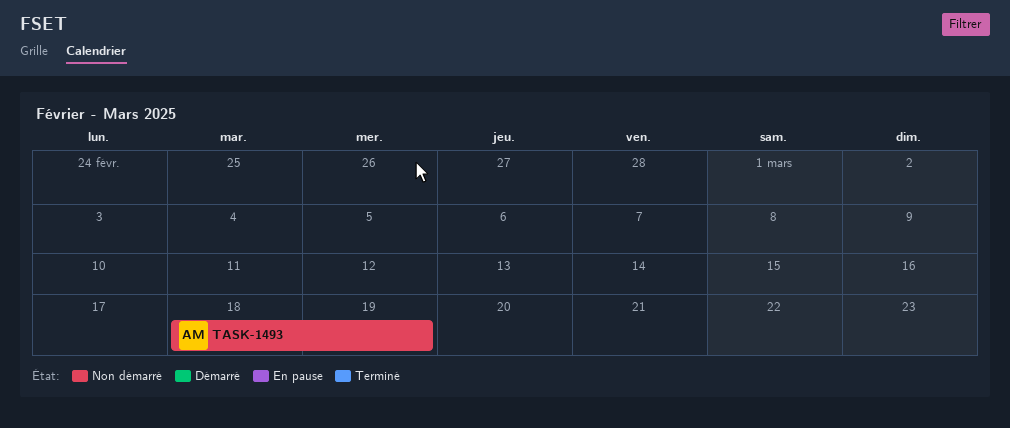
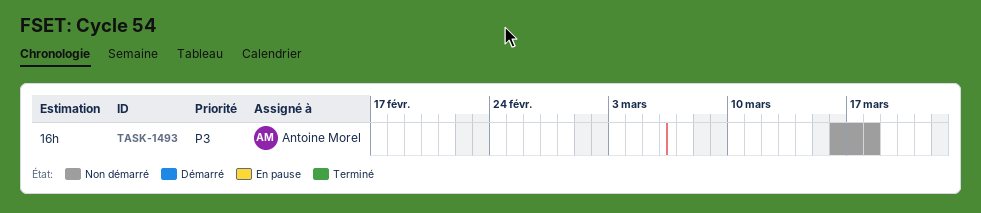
TASK-1493, start: Mar 18 -> Mar 16
TASK-1493, due: Mar 19 -> Mar 18

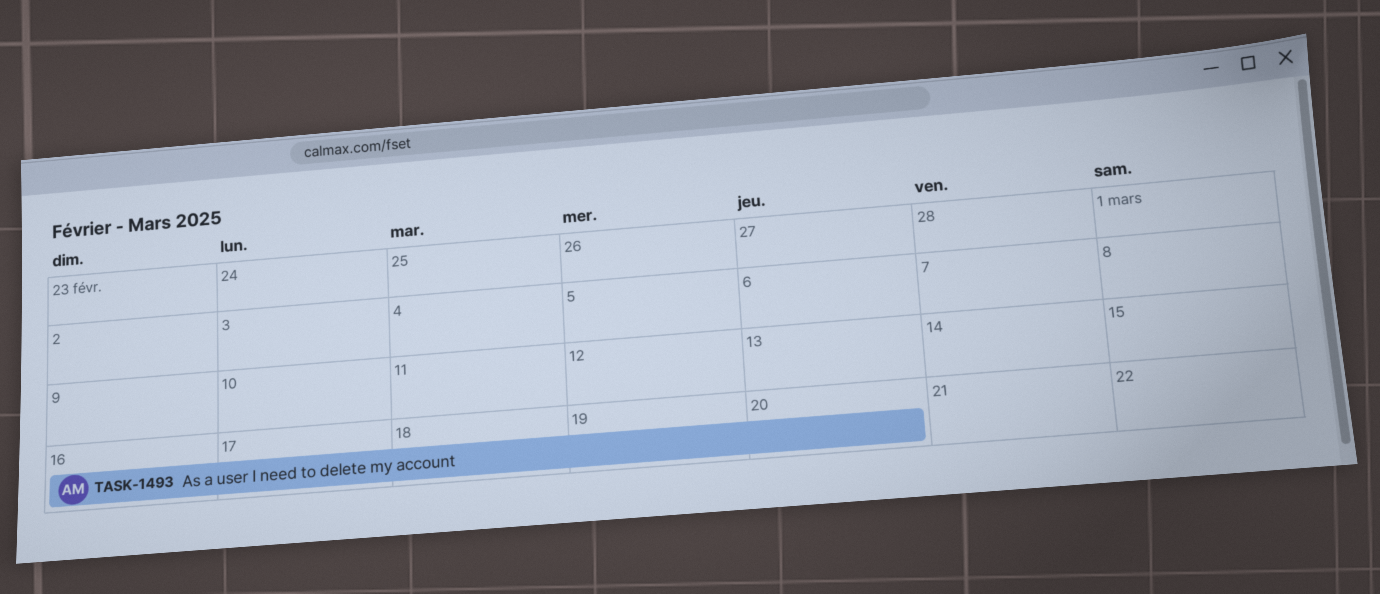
TASK-1493, due: Mar 18 -> Mar 20

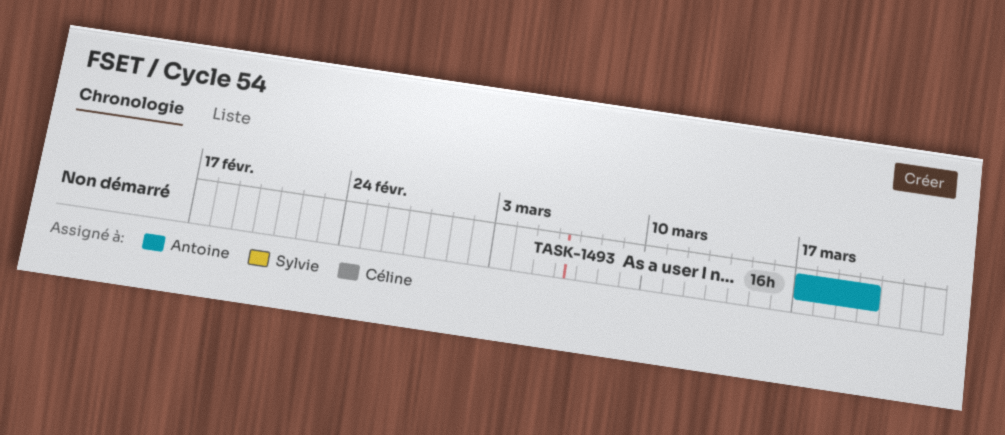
TASK-1493, start: Mar 16 -> Mar 17

